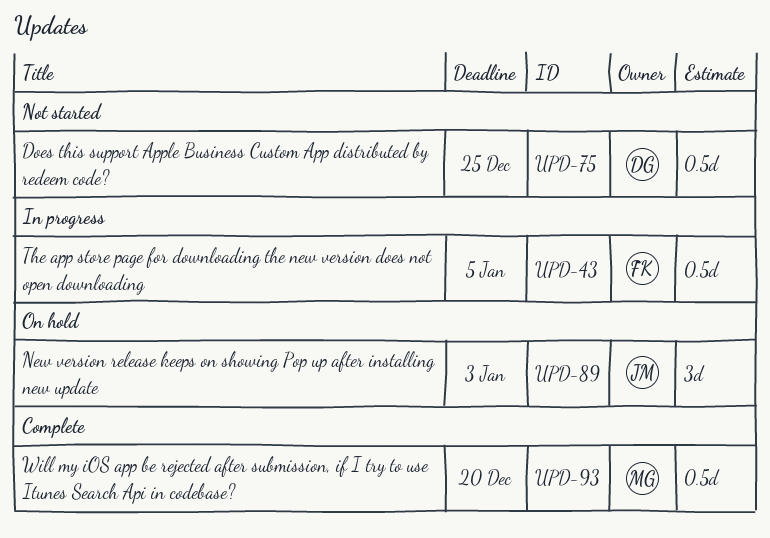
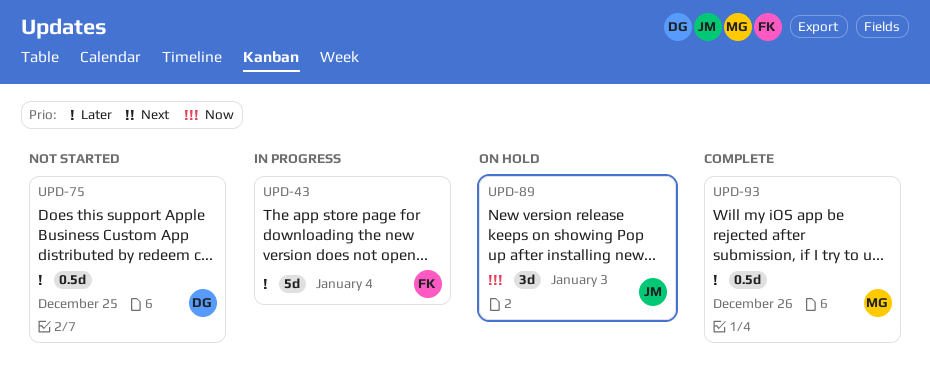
UPD-43, estimate: 0.5d -> 5d
UPD-43, due: Jan 5 -> Jan 4
UPD-93, due: Dec 20 -> Dec 26

